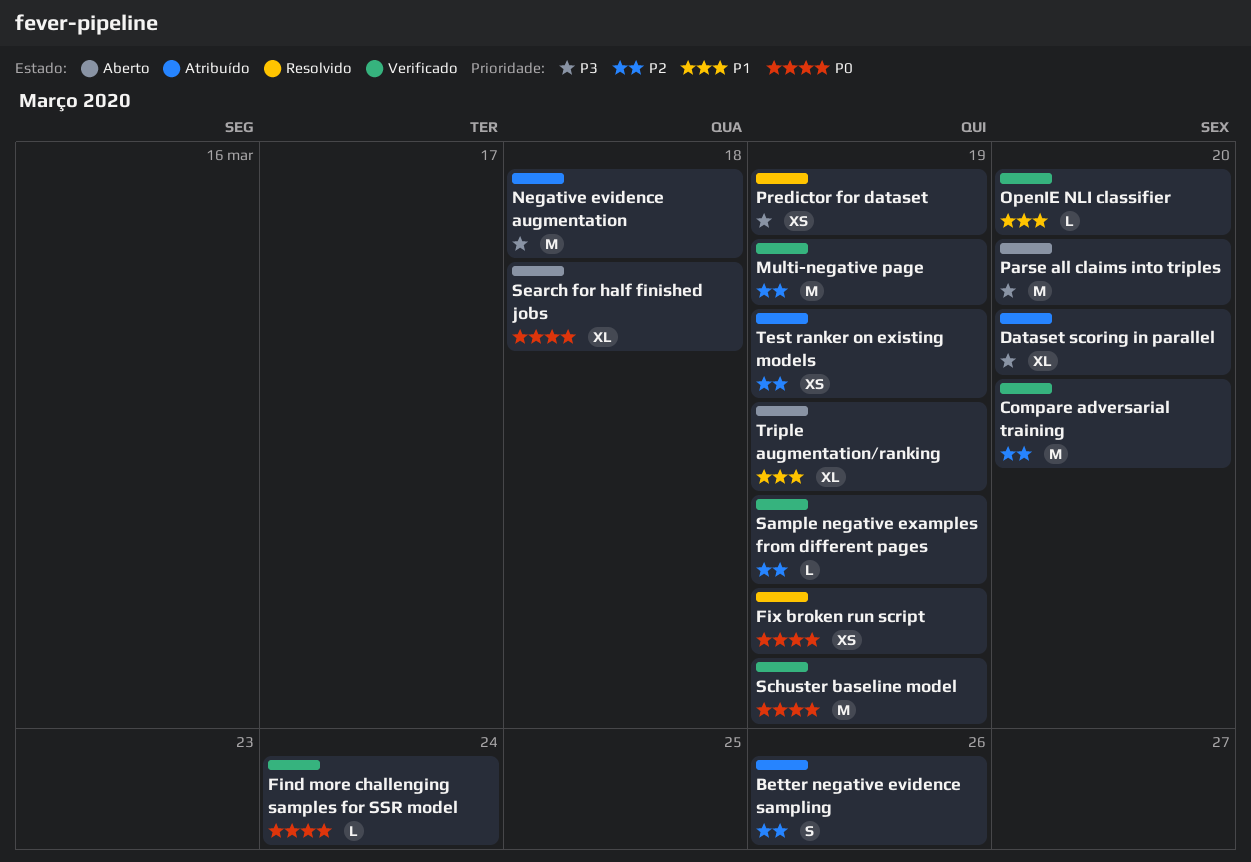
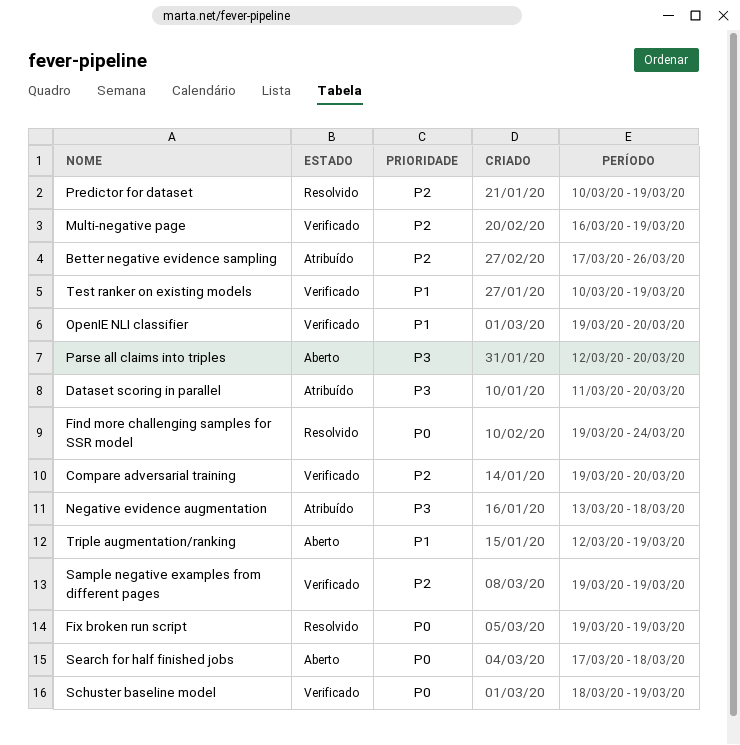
Find more challenging samples for SSR model, status: Verificado -> Resolvido
Predictor for dataset, priority: P3 -> P2
Test ranker on existing models, status: Atribuído -> Verificado
Test ranker on existing models, priority: P2 -> P1

